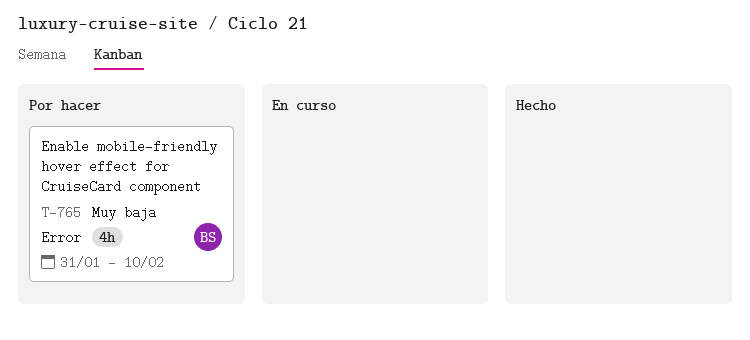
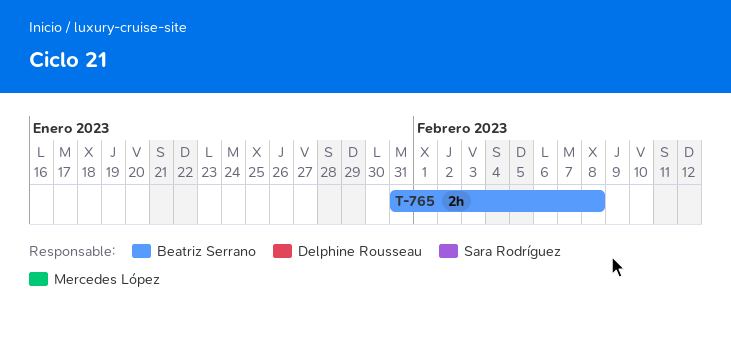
T-765, estimate: 4h -> 2h
T-765, due: Feb 10 -> Feb 8

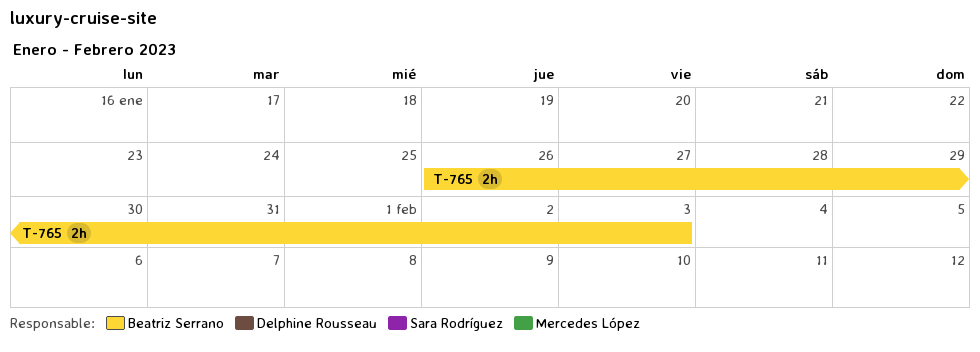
T-765, start: Jan 31 -> Jan 26
T-765, due: Feb 8 -> Feb 3

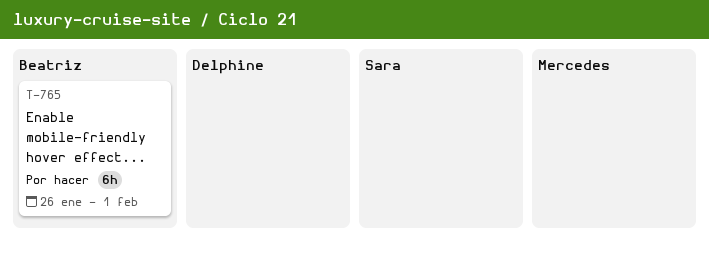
T-765, estimate: 2h -> 6h
T-765, due: Feb 3 -> Feb 1

